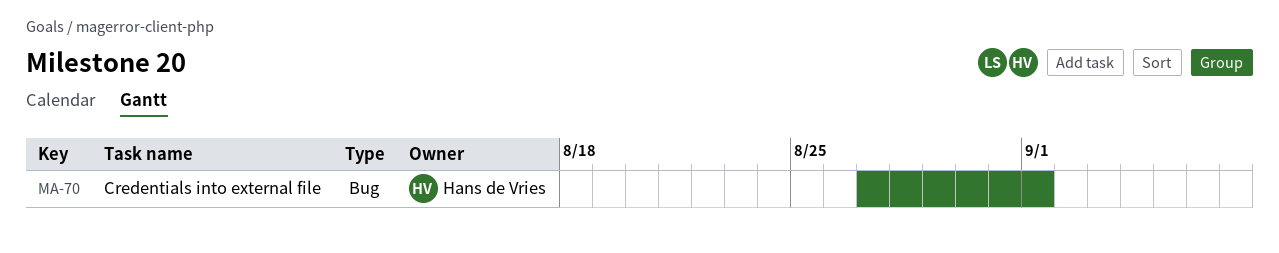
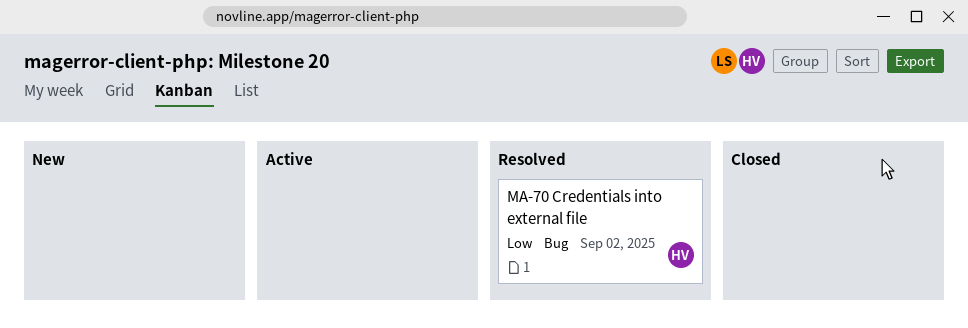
MA-70, due: Sep 1 -> Sep 2

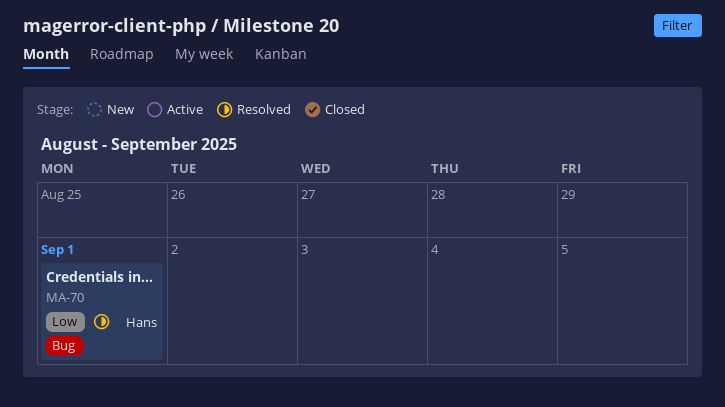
MA-70, due: Sep 2 -> Sep 1

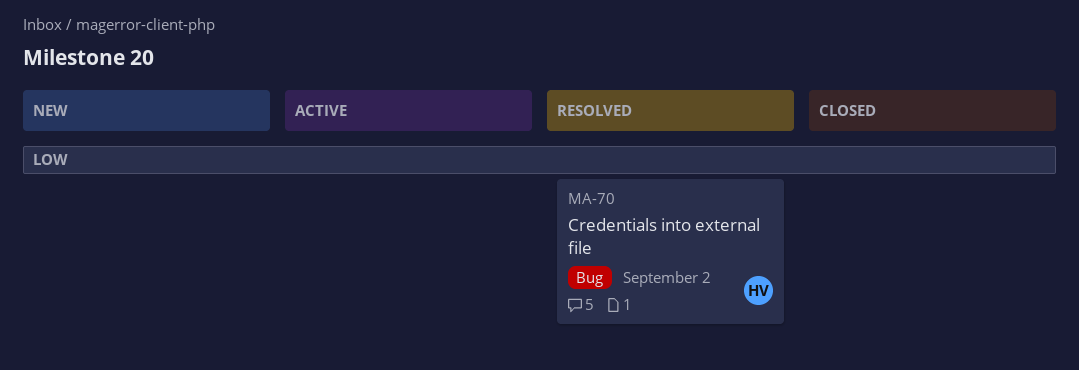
MA-70, due: Sep 1 -> Sep 2

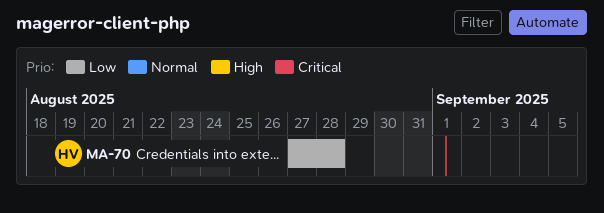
MA-70, due: Sep 2 -> Aug 28

